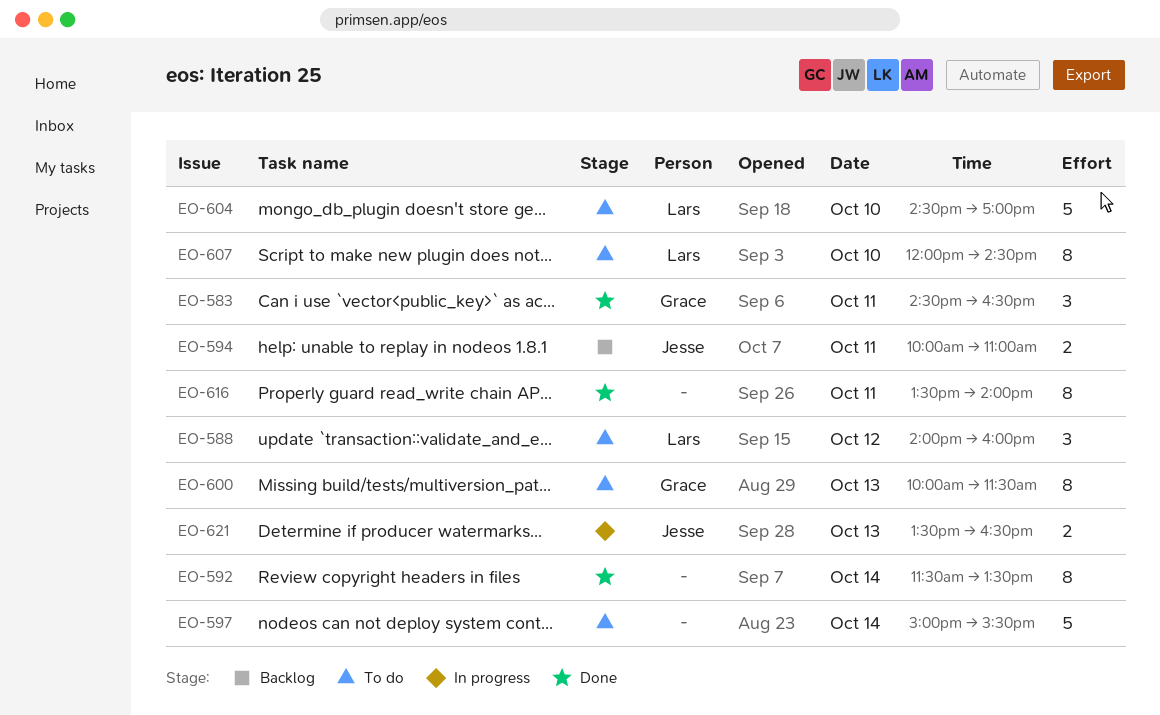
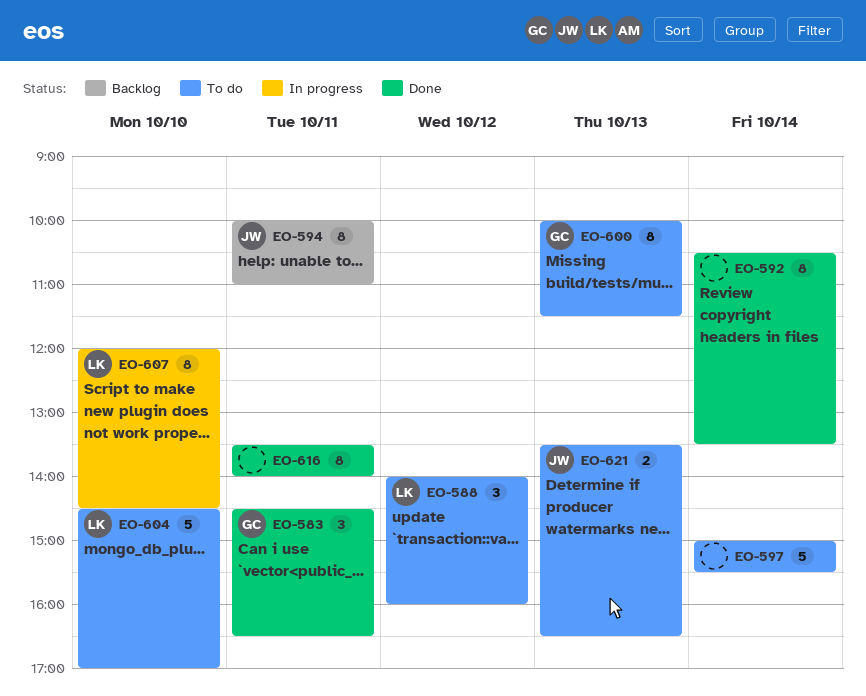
EO-592, begins: 11:30 -> 10:30
EO-594, estimate: 2 -> 8
EO-607, status: To do -> In progress
EO-621, status: In progress -> To do

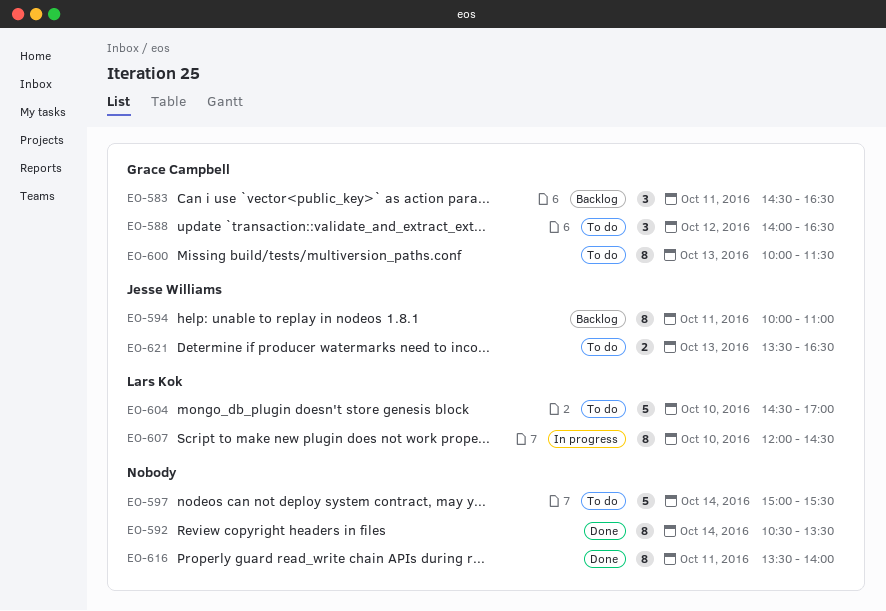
EO-583, status: Done -> Backlog
EO-588, owner: Lars Kok -> Grace Campbell
EO-588, ends: 16:00 -> 16:30

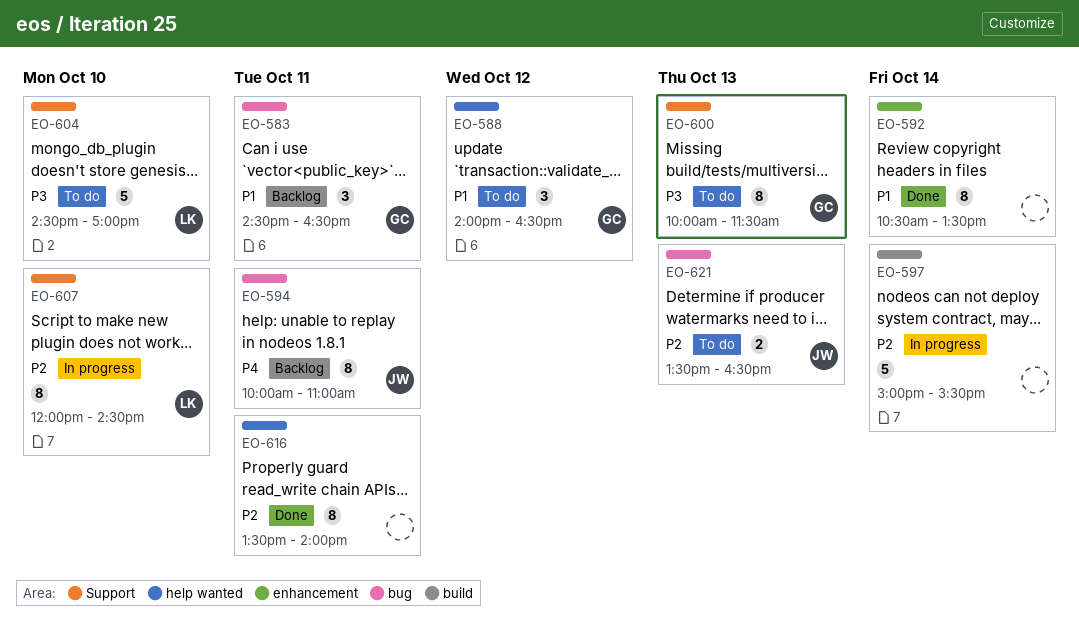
EO-597, status: To do -> In progress

